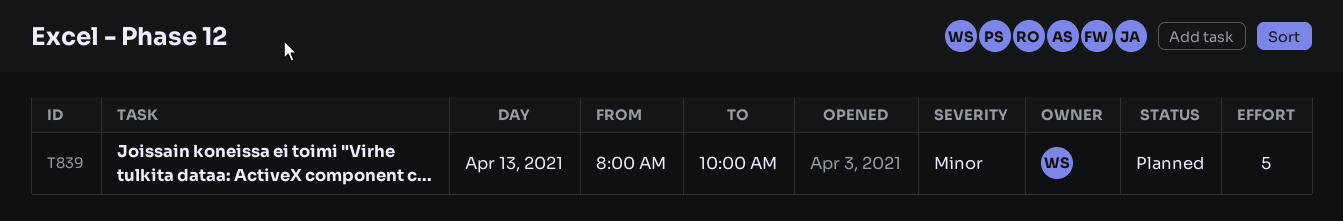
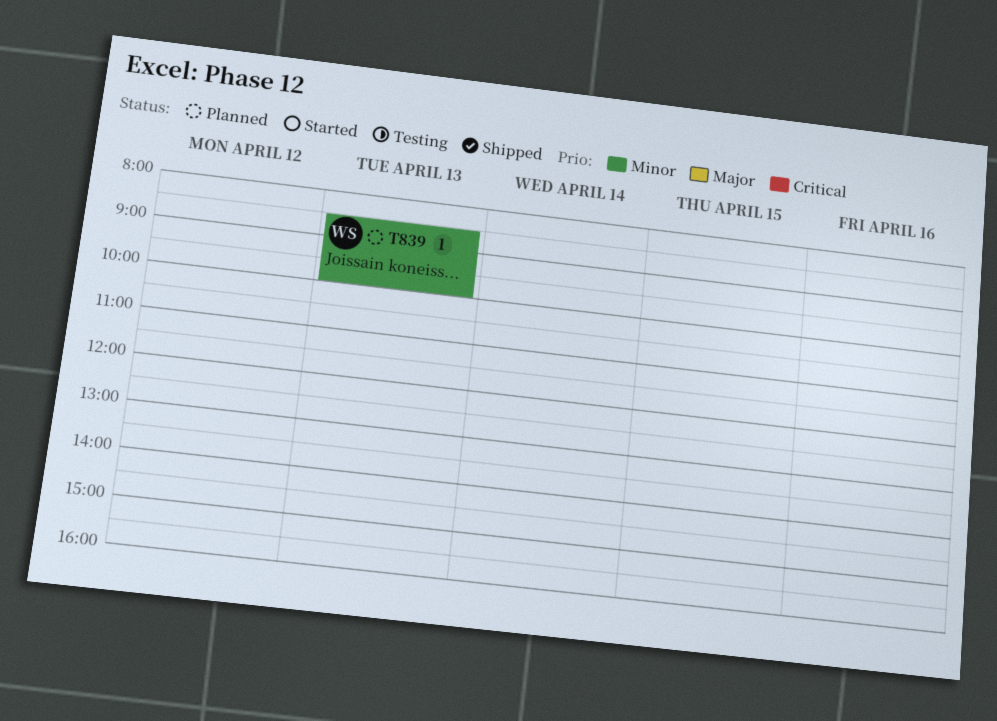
T839, estimate: 5 -> 1
T839, begins: 08:00 -> 08:30

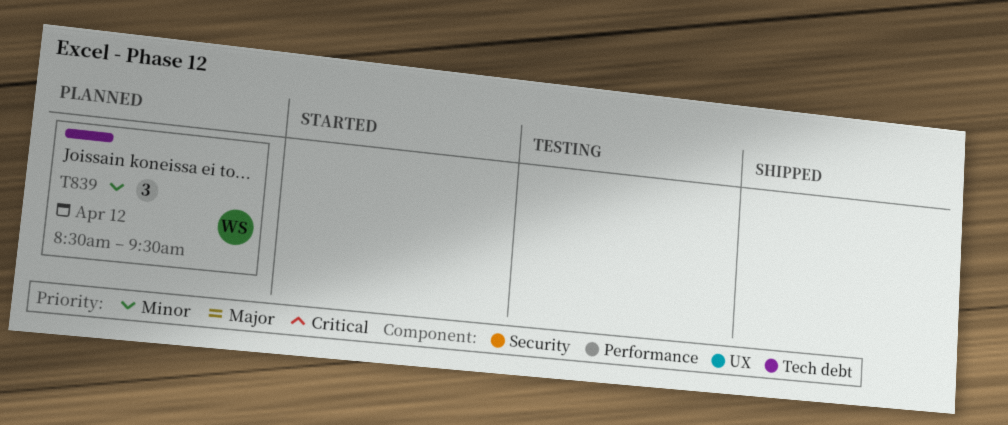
T839, estimate: 1 -> 3
T839, day: Apr 13 -> Apr 12
T839, ends: 10:00 -> 09:30

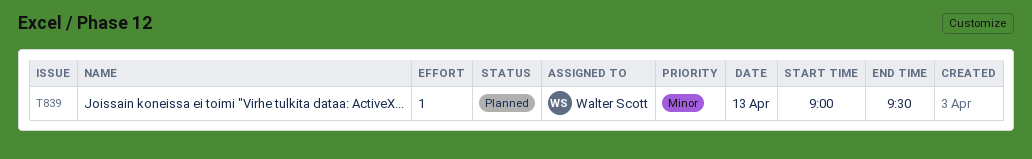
T839, estimate: 3 -> 1
T839, day: Apr 12 -> Apr 13
T839, begins: 08:30 -> 09:00

